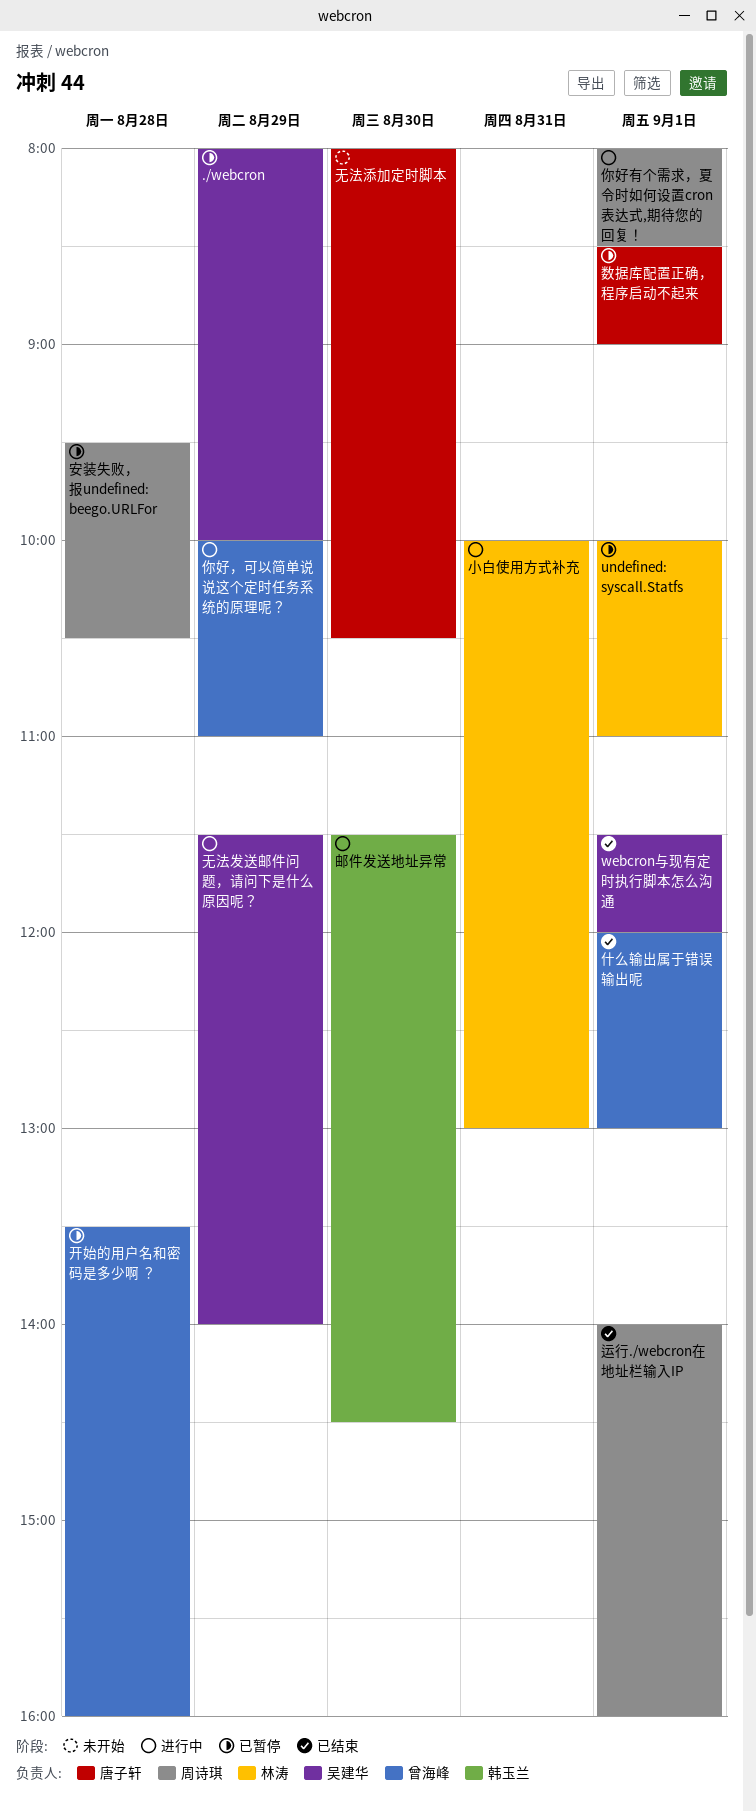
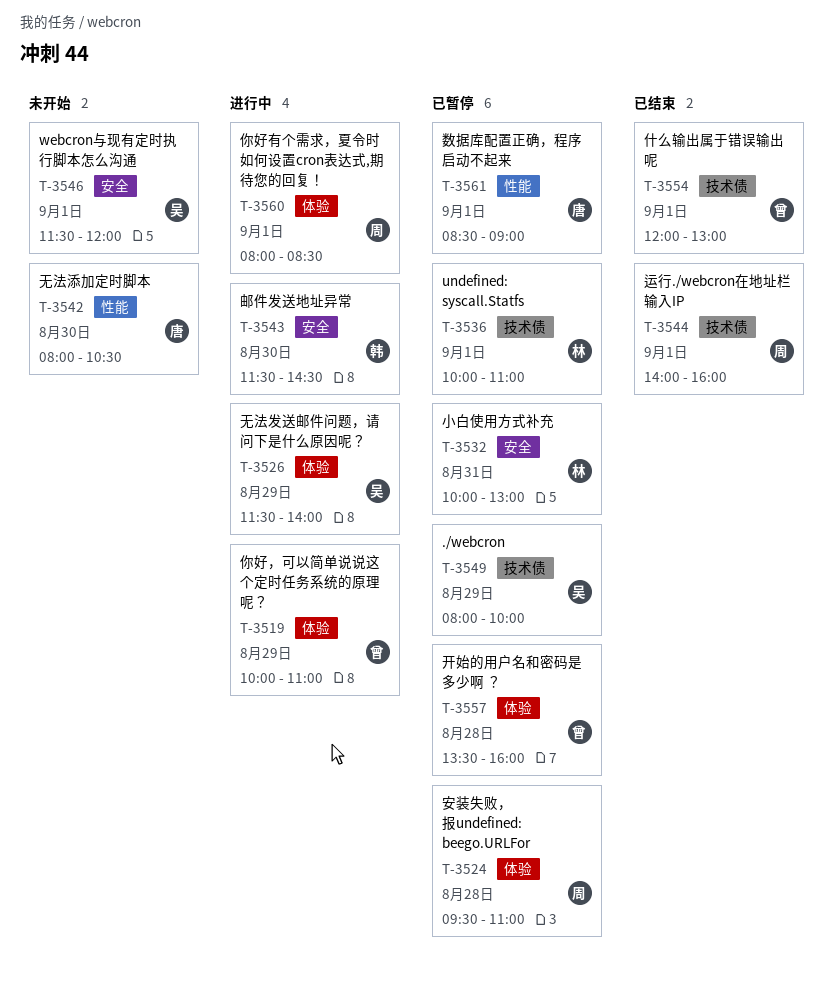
webcron与现有定时执行脚本怎么沟通, status: 已结束 -> 未开始
安装失败，报undefined: beego.URLFor, ends: 10:30 -> 11:00
小白使用方式补充, status: 进行中 -> 已暂停

